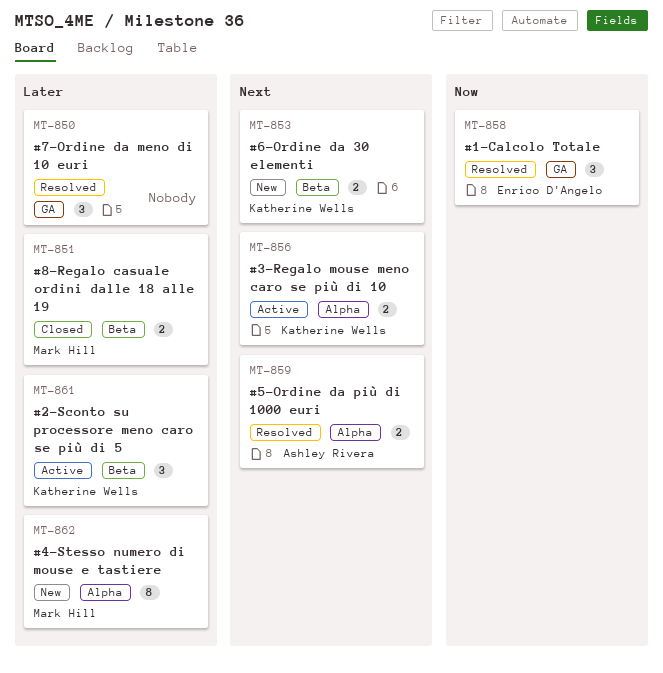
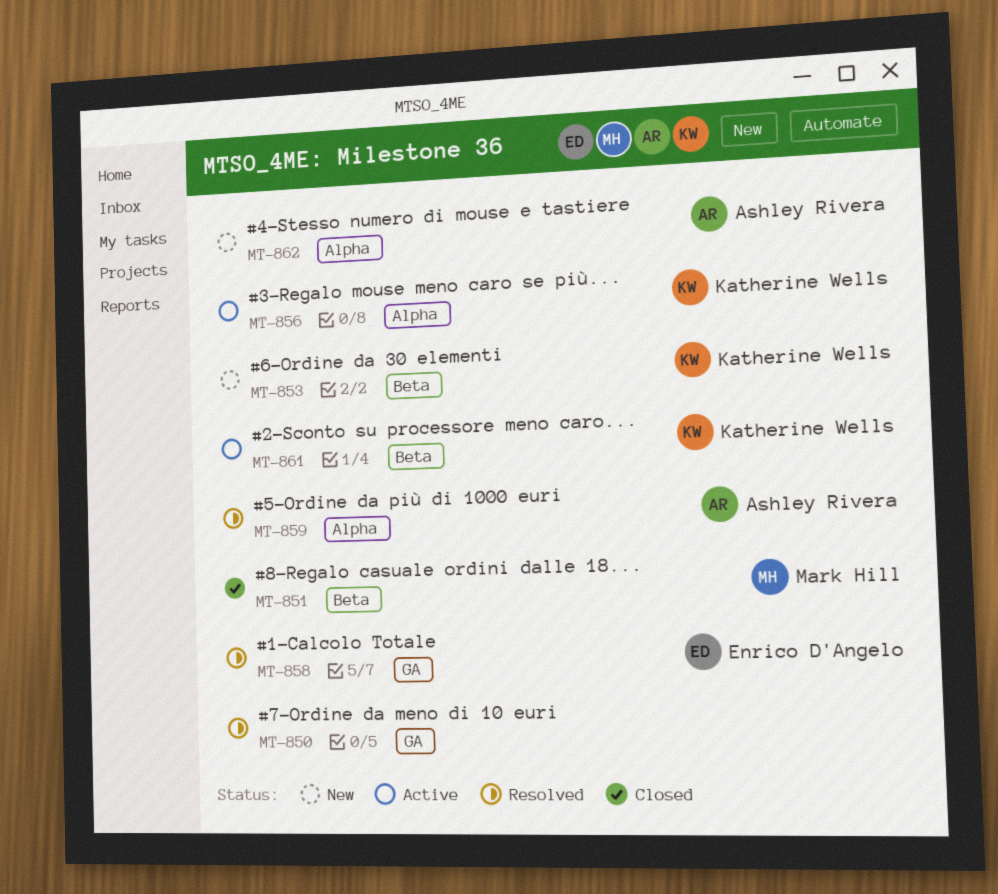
MT-862, owner: Mark Hill -> Ashley Rivera

